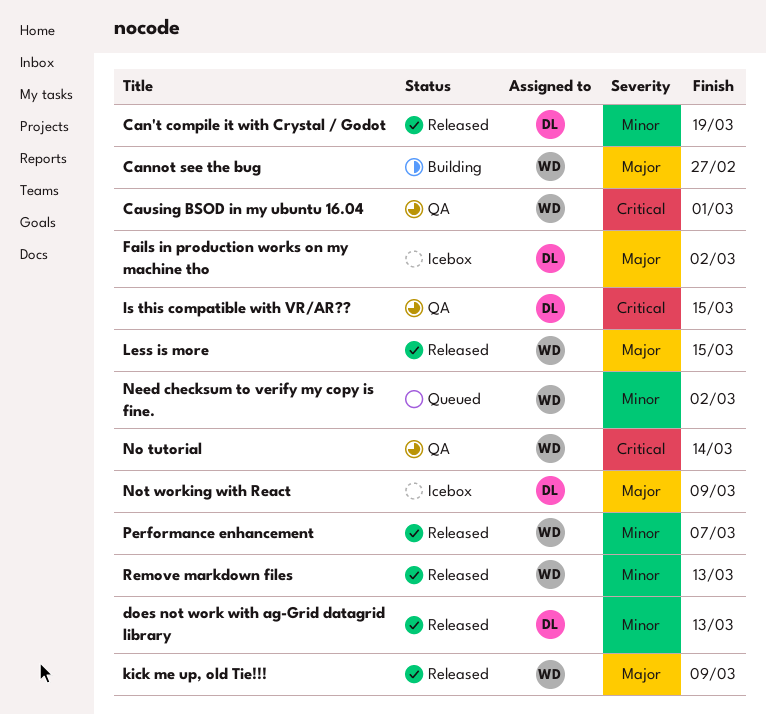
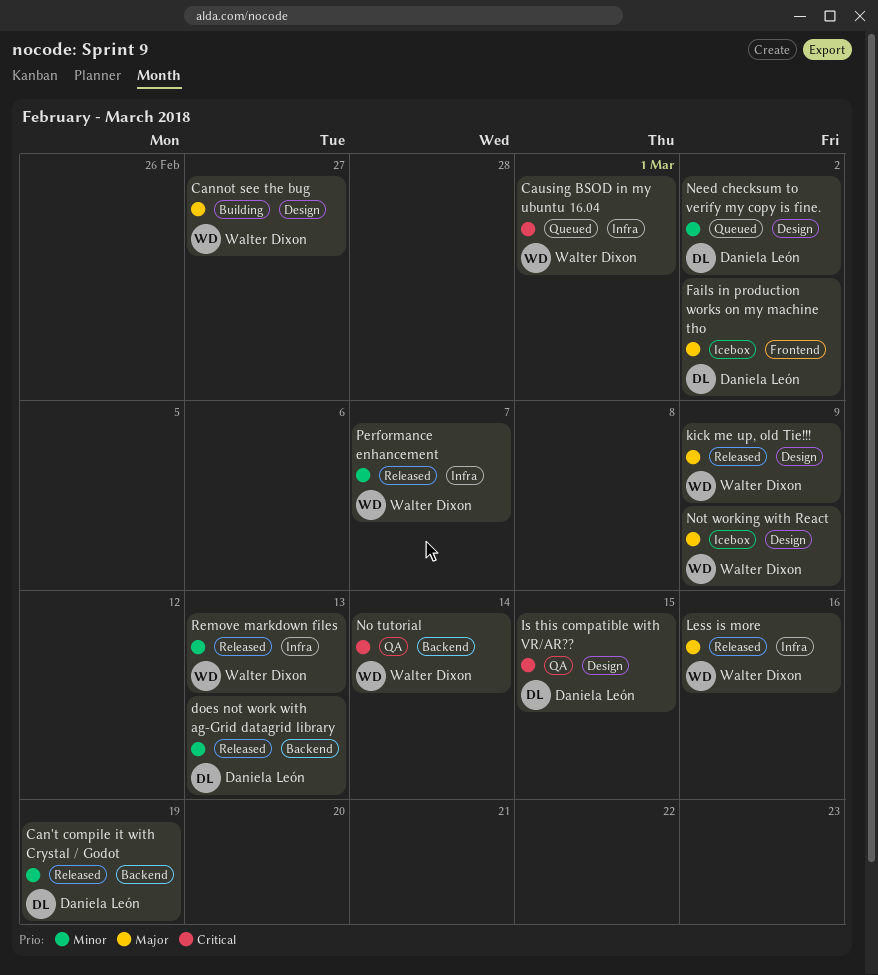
Causing BSOD in my ubuntu 16.04, status: QA -> Queued
Less is more, due: Mar 15 -> Mar 16
Need checksum to verify my copy is fine., owner: Walter Dixon -> Daniela León
Not working with React, owner: Daniela León -> Walter Dixon

